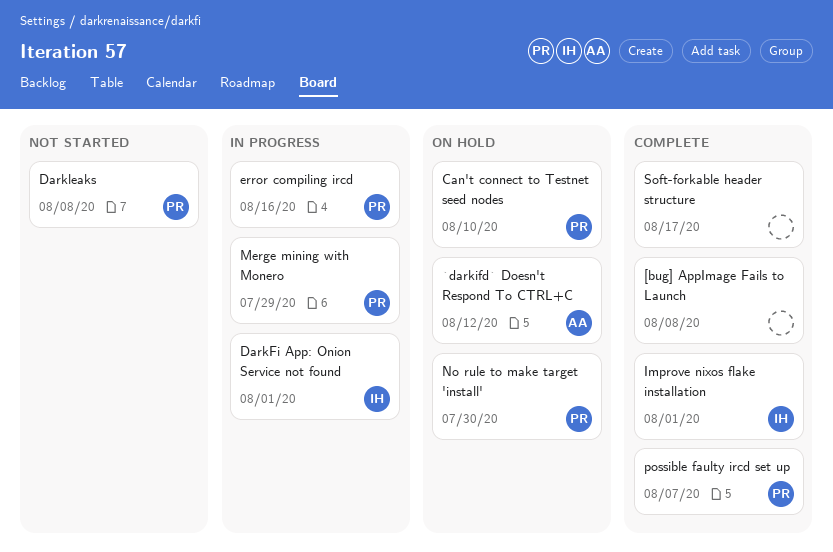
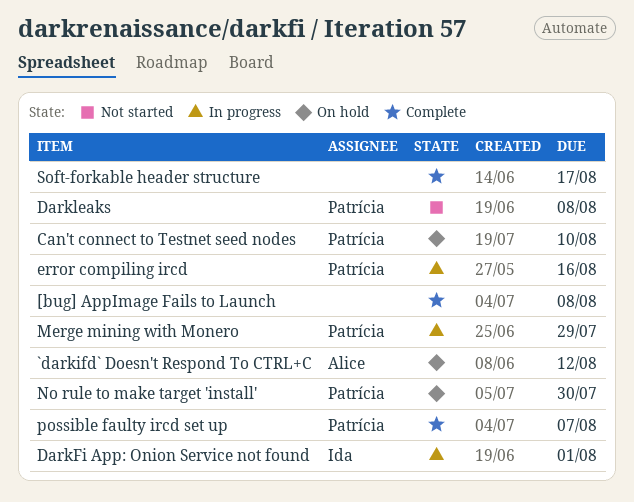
Improve nixos flake installation: present -> none

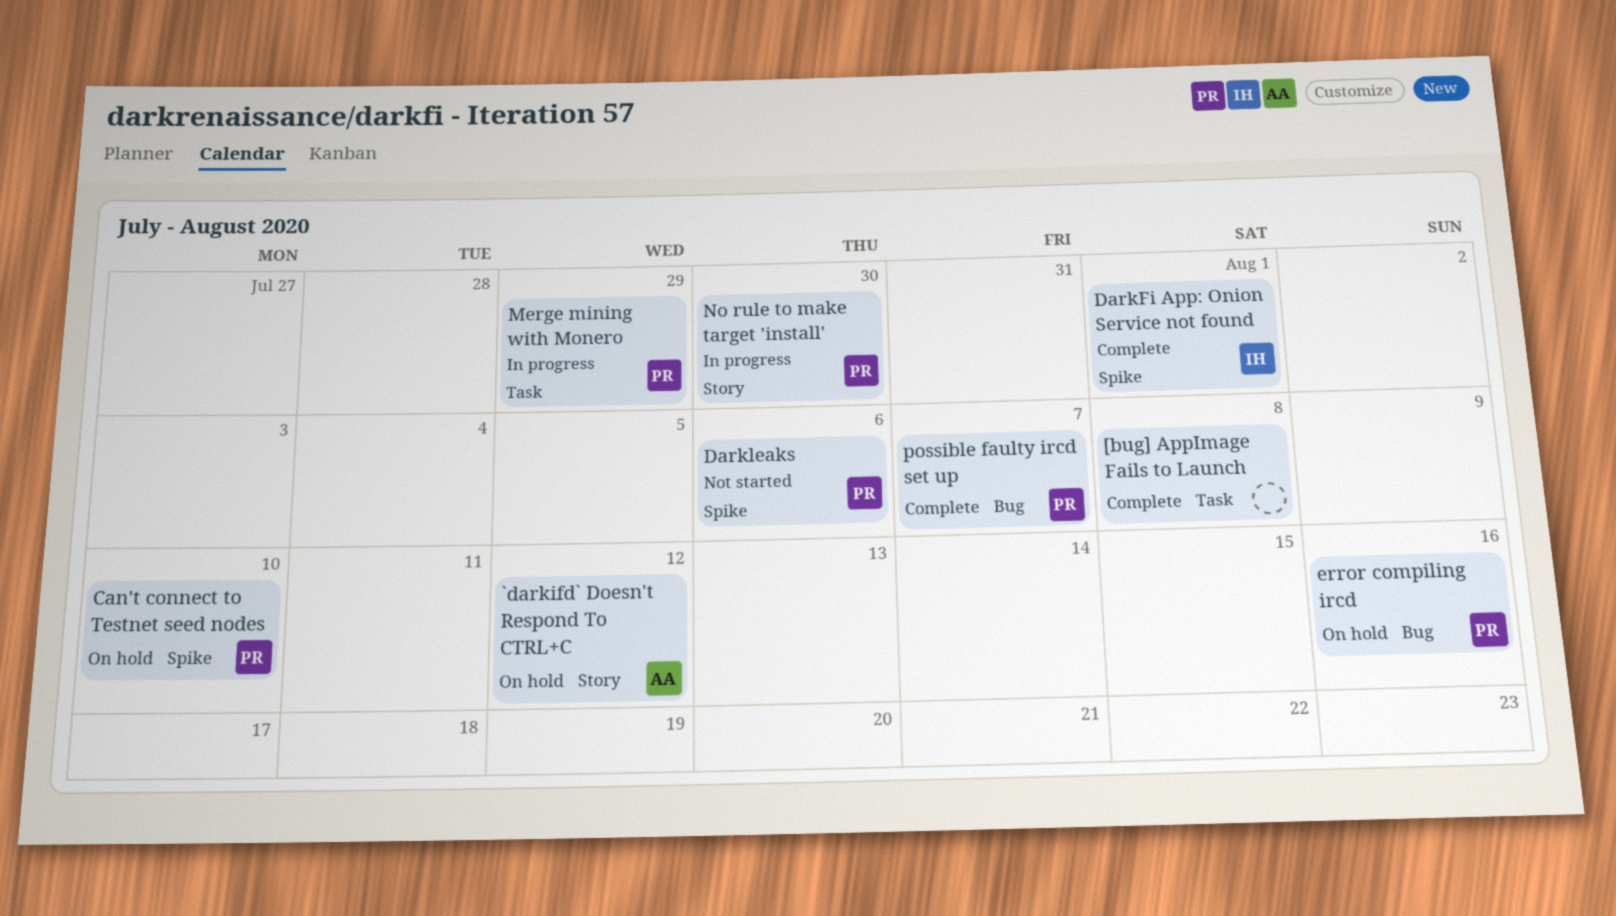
DarkFi App: Onion Service not found, status: In progress -> Complete
Darkleaks, due: Aug 8 -> Aug 6
error compiling ircd, status: In progress -> On hold
No rule to make target 'install', status: On hold -> In progress
Soft-forkable header structure: present -> none

